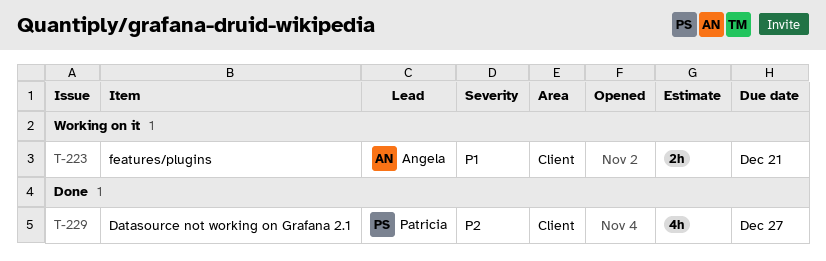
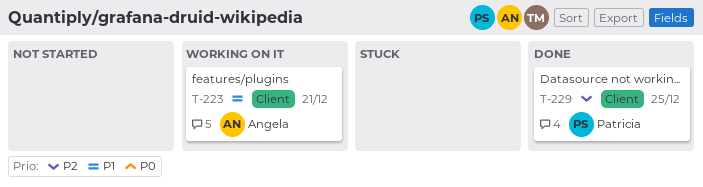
T-229, due: Dec 27 -> Dec 25

